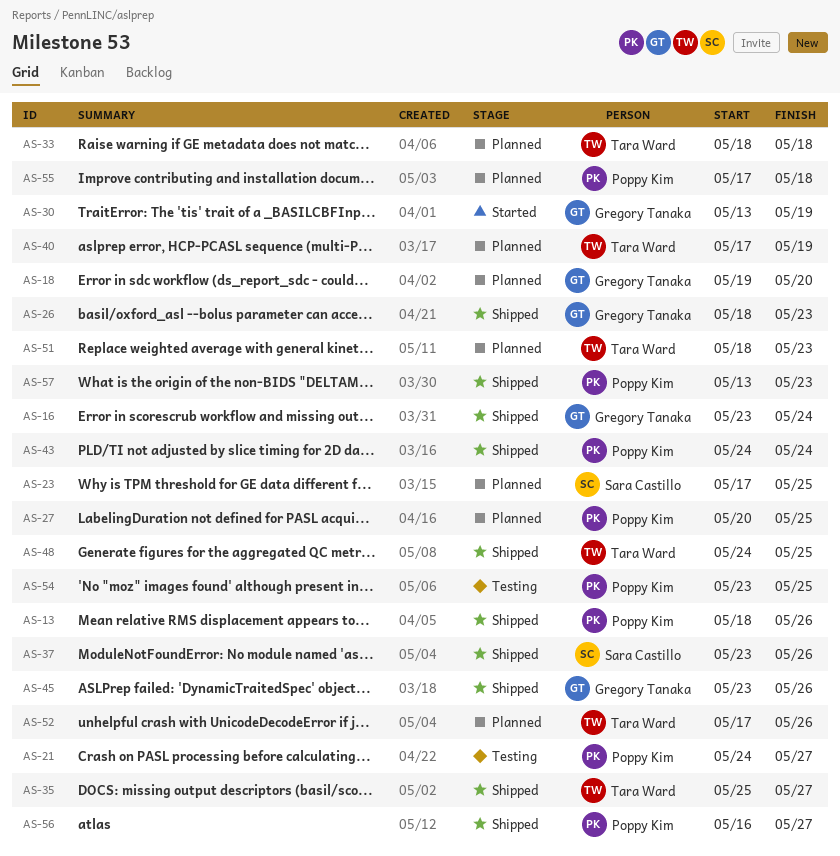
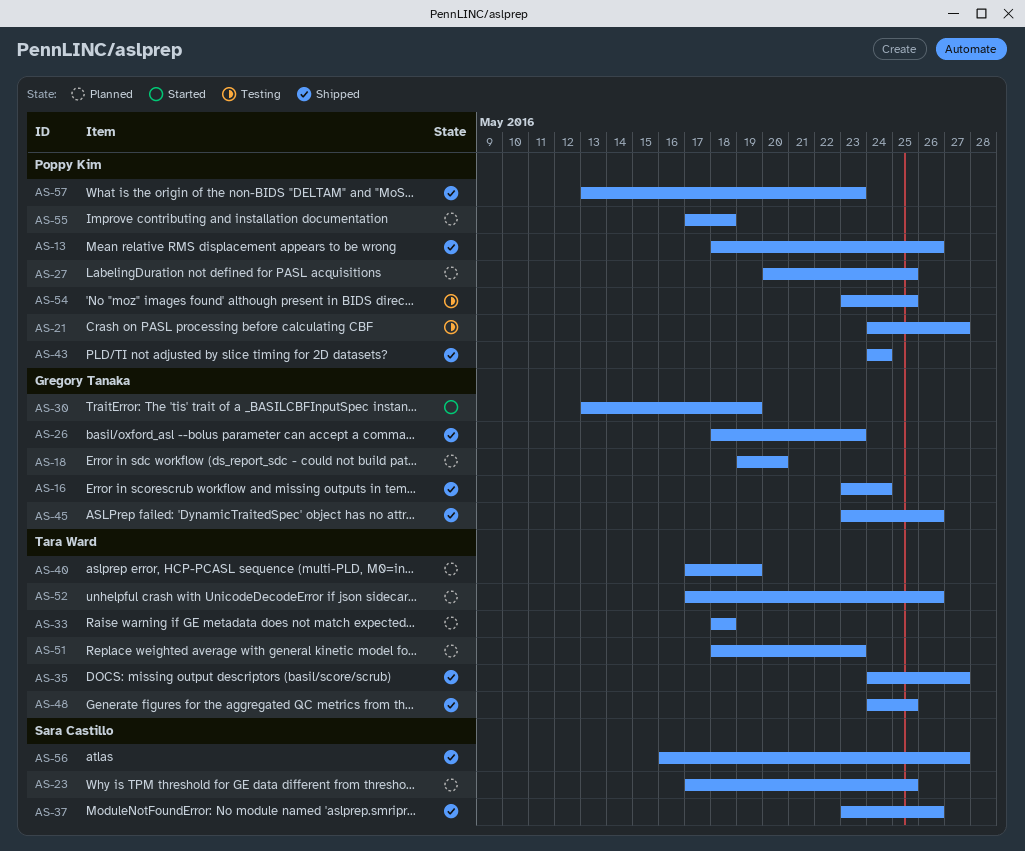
AS-35, start: May 25 -> May 24
AS-56, owner: Poppy Kim -> Sara Castillo

